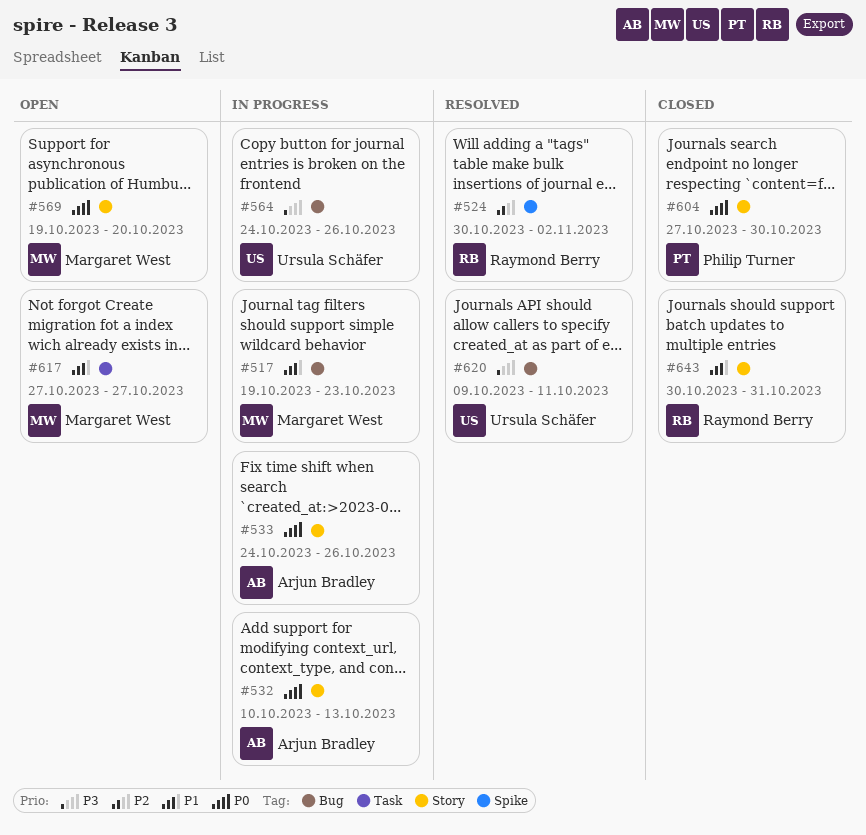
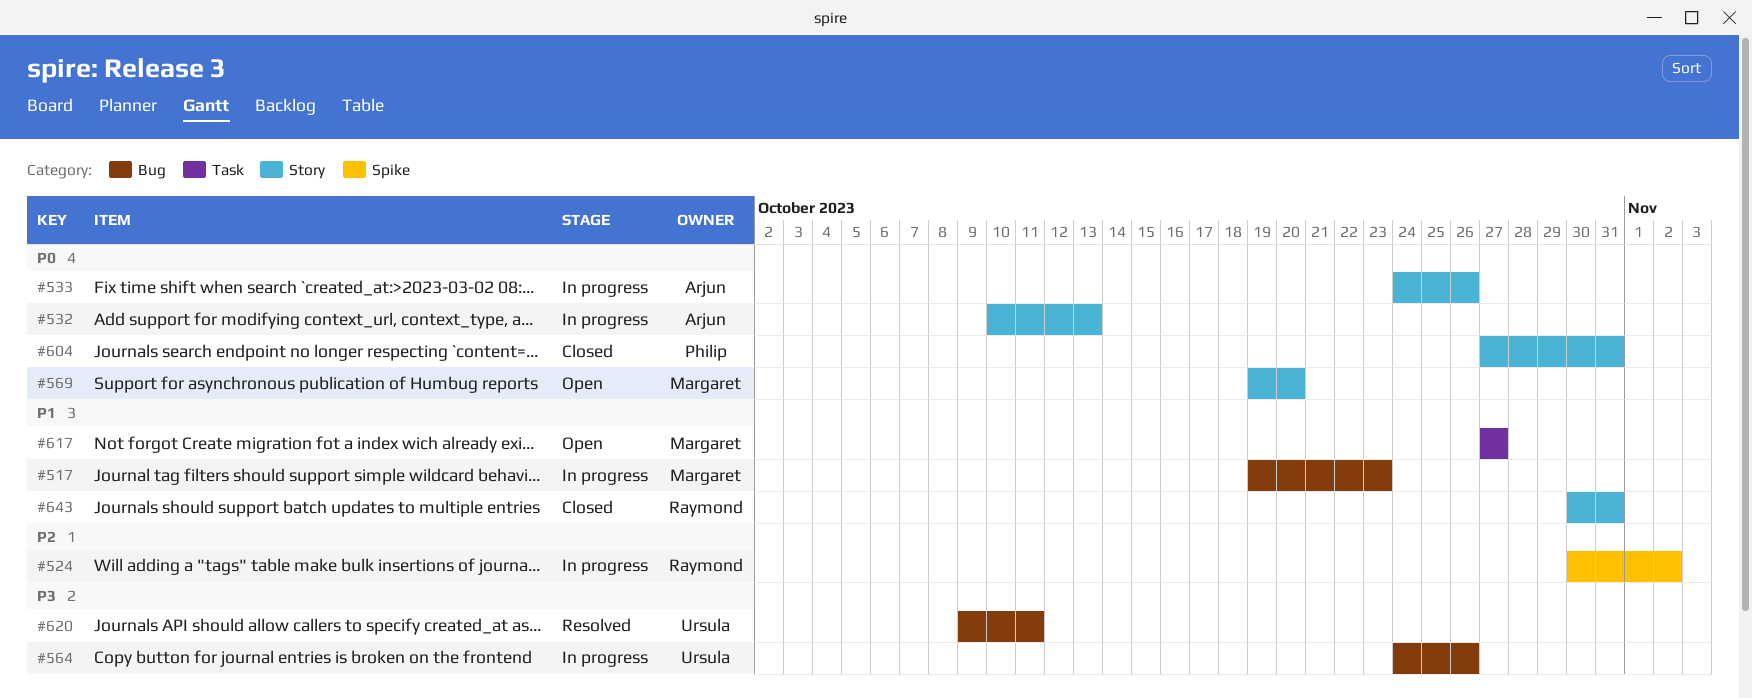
#524, status: Resolved -> In progress
#604, due: Oct 30 -> Oct 31

